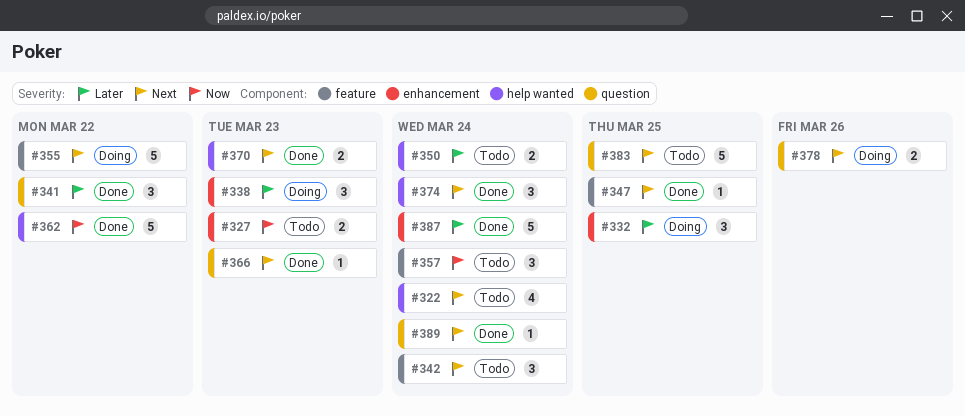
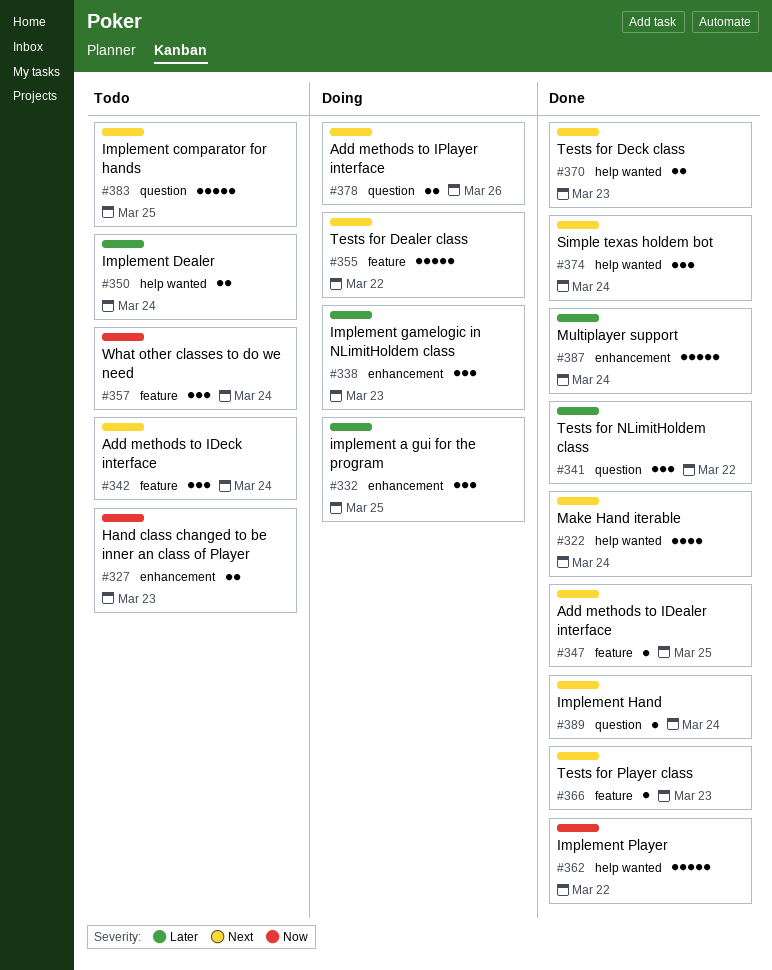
#322, status: Todo -> Done
#366, label: question -> feature

